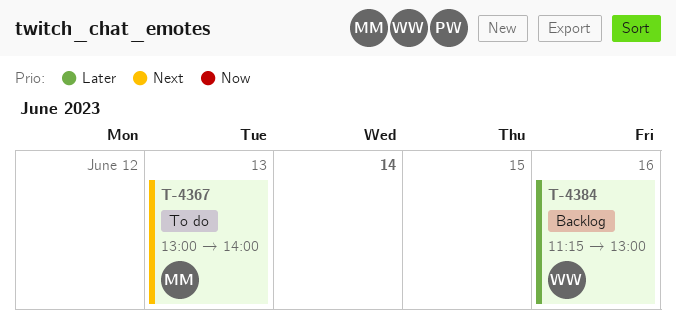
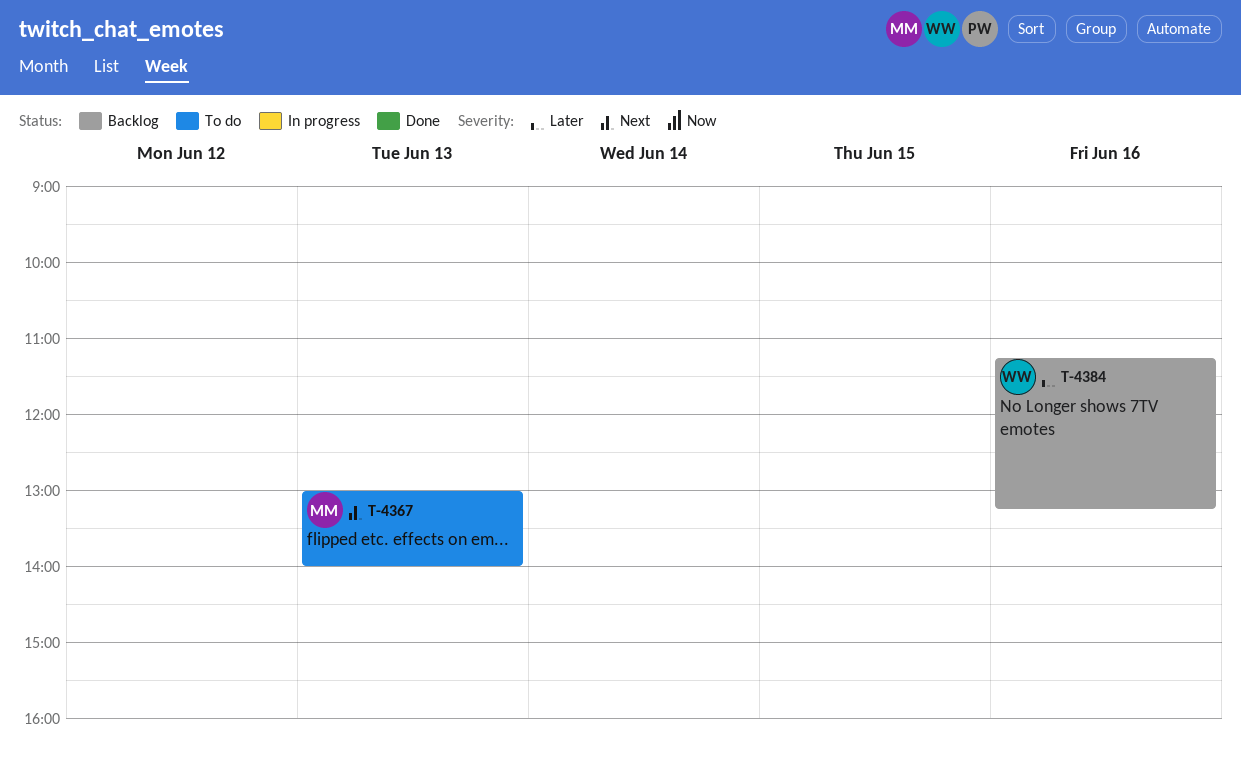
T-4384, ends: 13:00 -> 13:15

